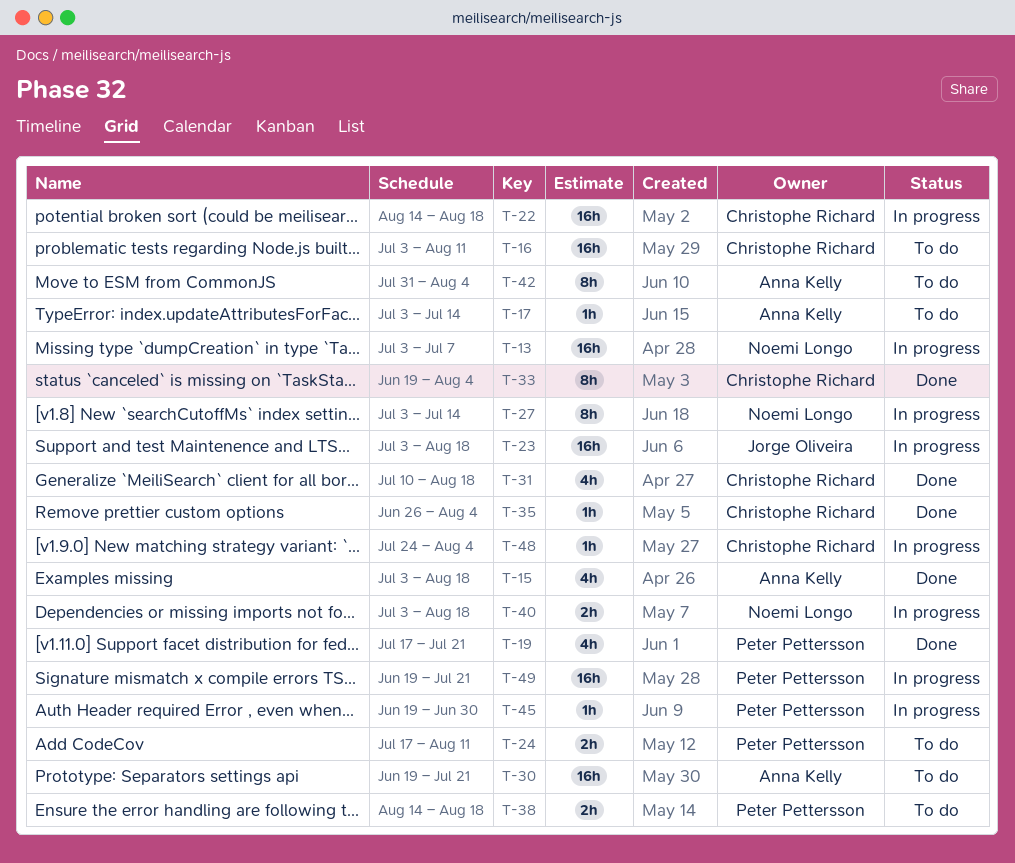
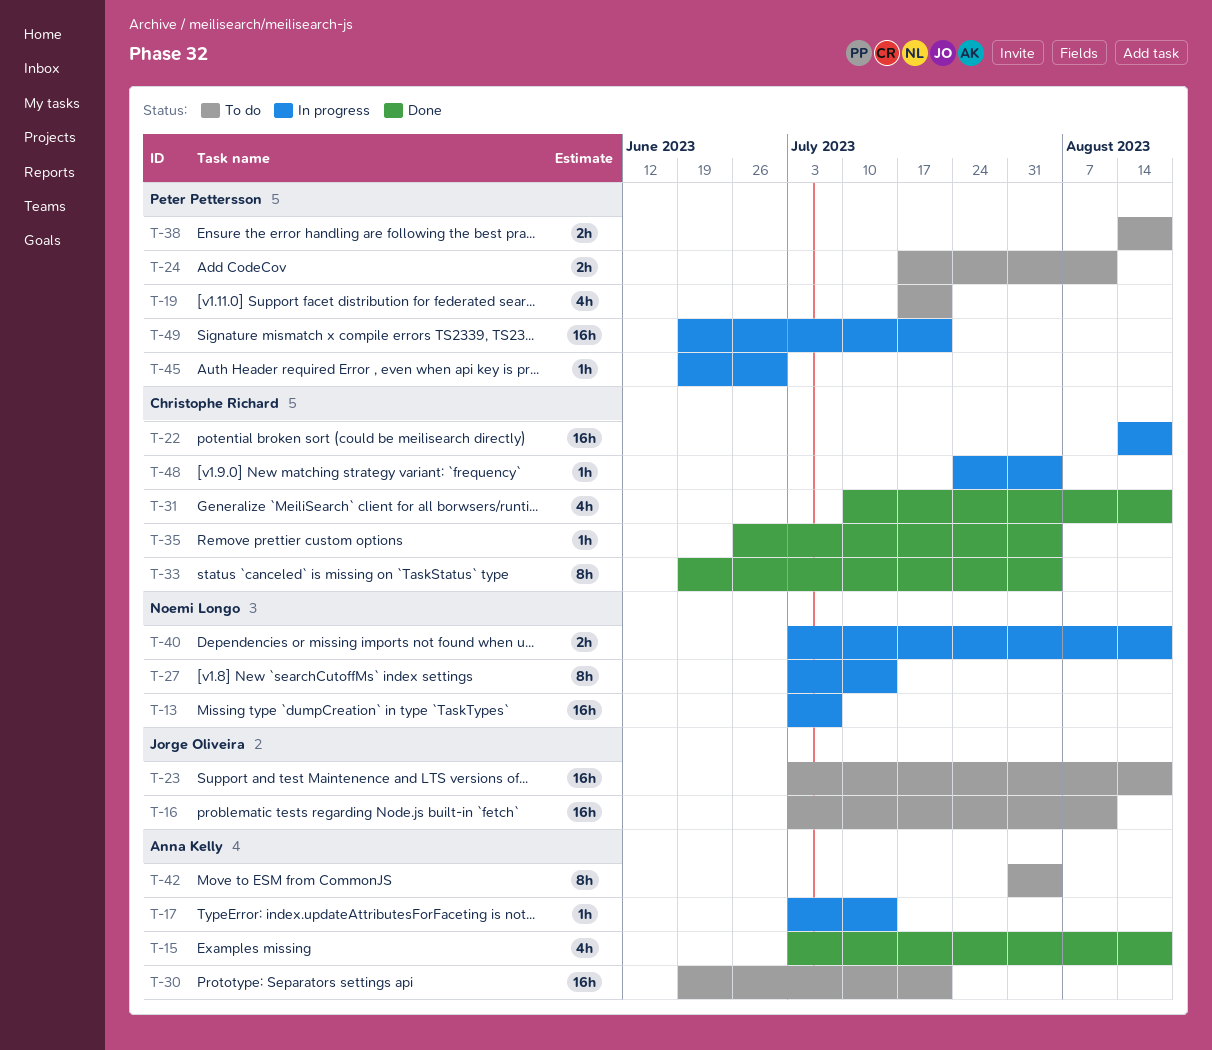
T-16, owner: Christophe Richard -> Jorge Oliveira
T-17, status: To do -> In progress
T-19, status: Done -> To do
T-23, status: In progress -> To do

